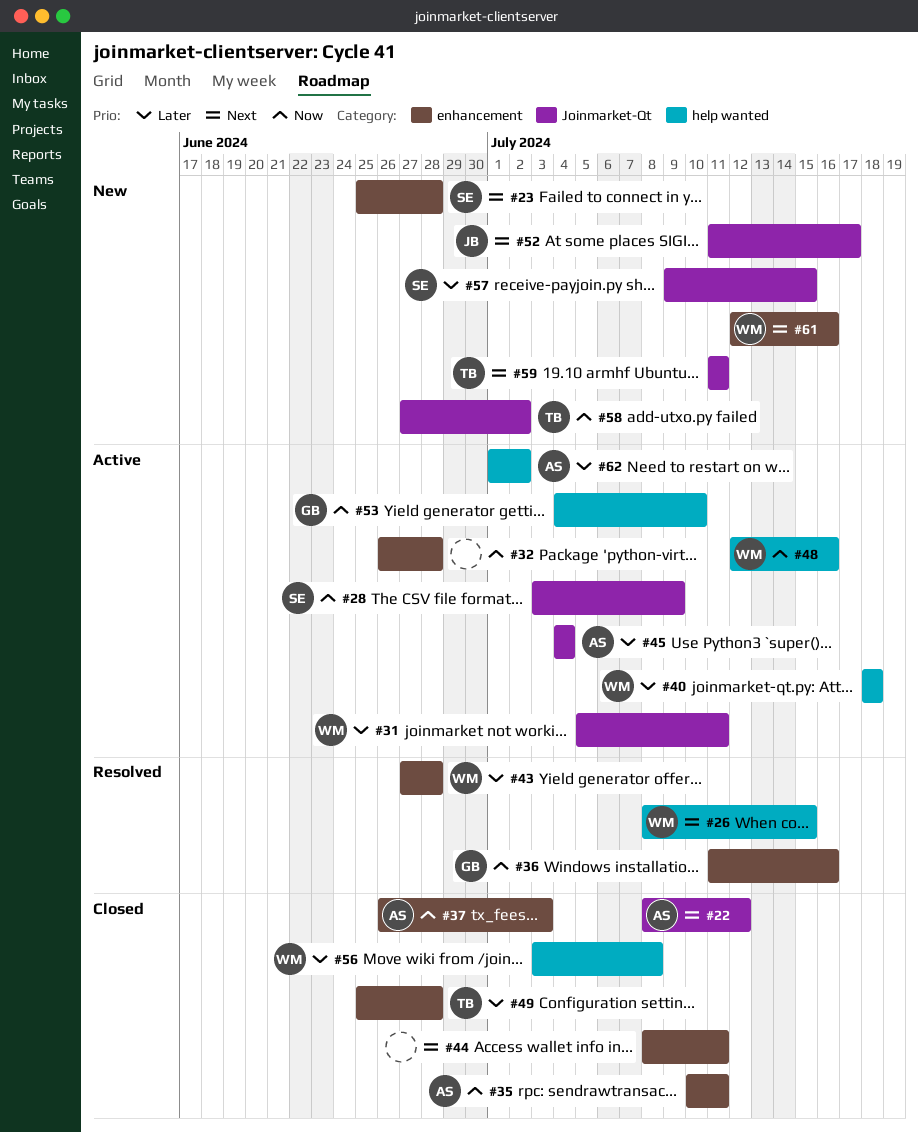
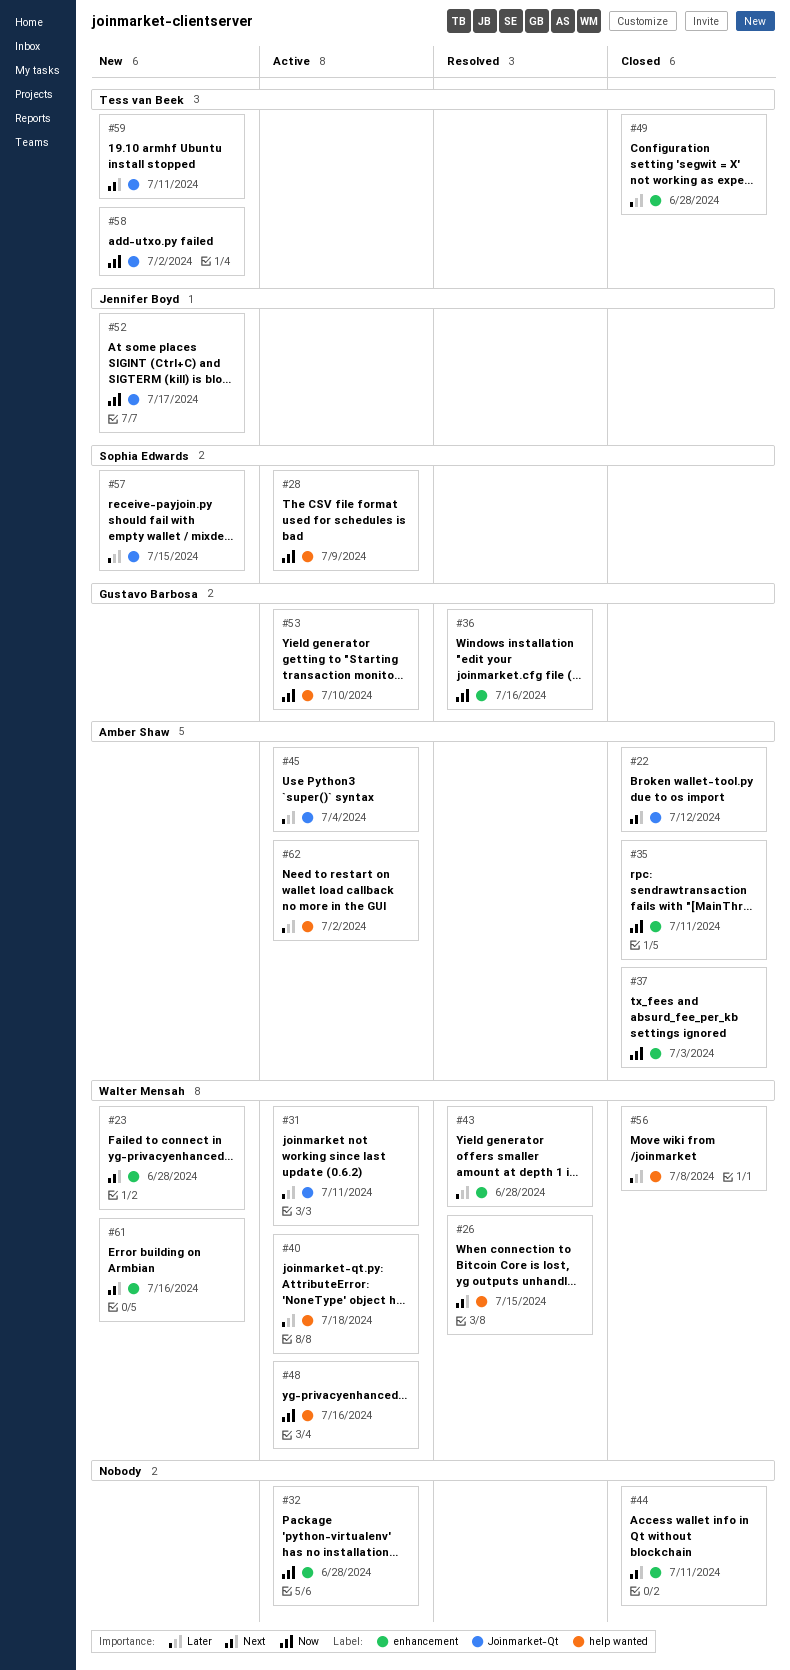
#23, owner: Sophia Edwards -> Walter Mensah
#28, label: Joinmarket-Qt -> help wanted
#52, priority: Next -> Now

